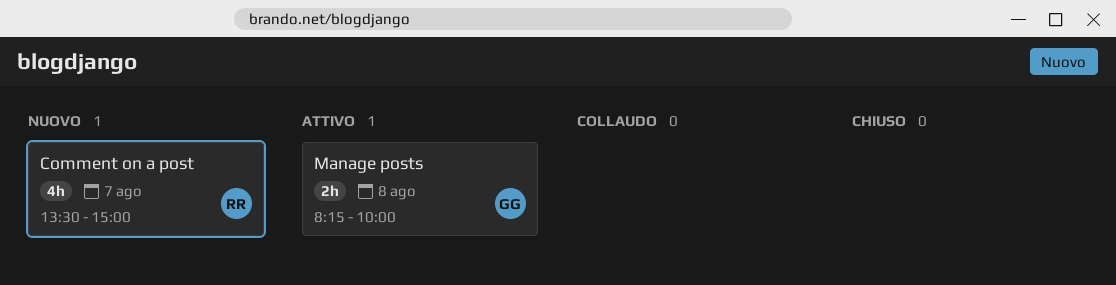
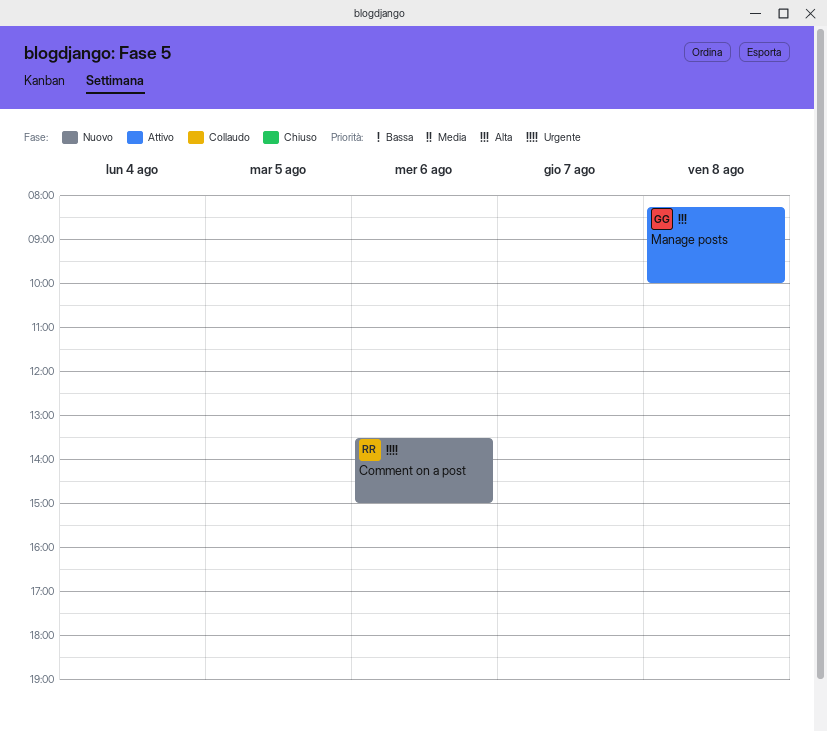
Comment on a post, day: Aug 7 -> Aug 6

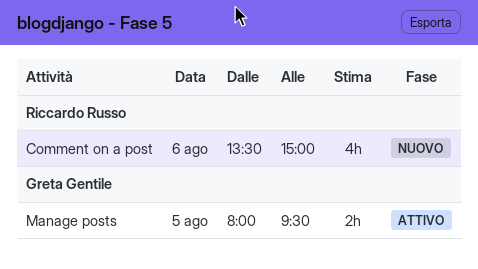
Manage posts, day: Aug 8 -> Aug 5
Manage posts, begins: 08:15 -> 08:00
Manage posts, ends: 10:00 -> 09:30

